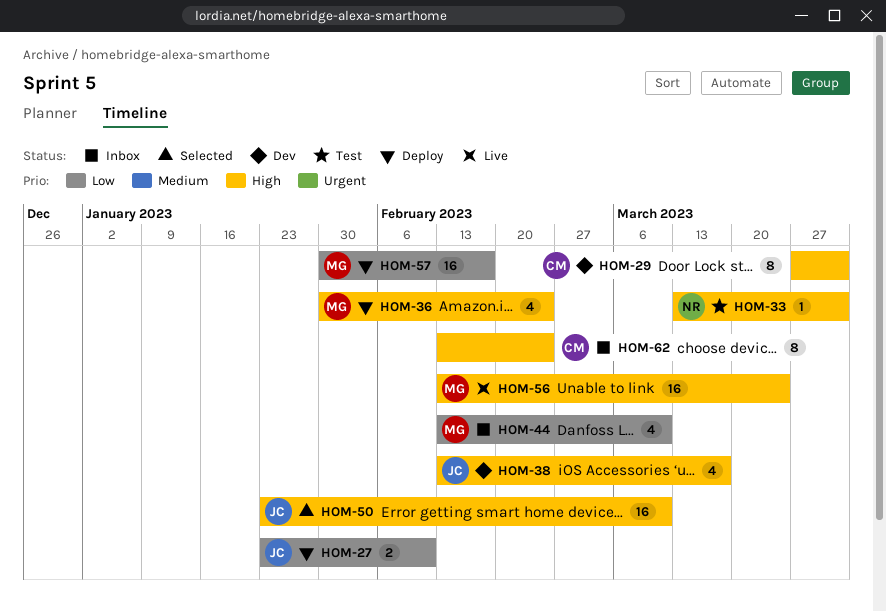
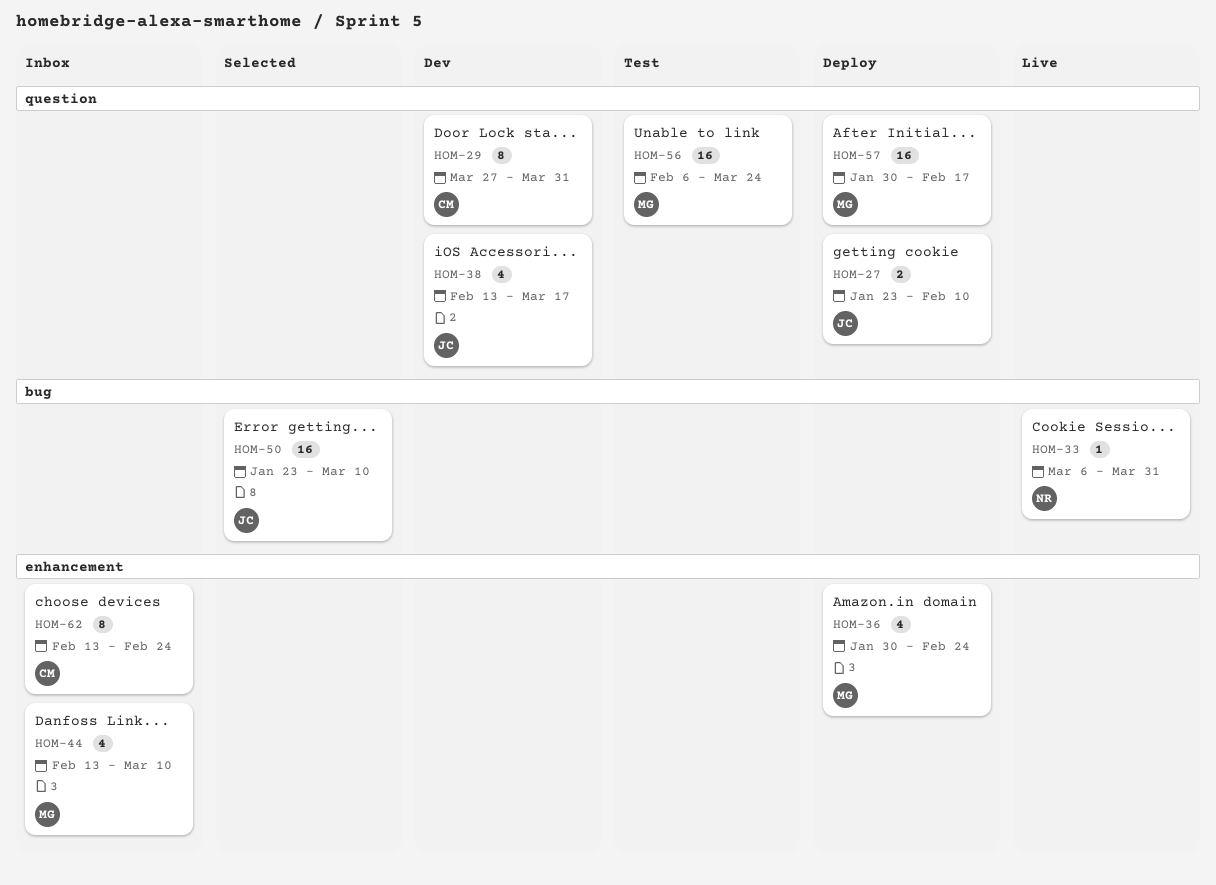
HOM-33, status: Test -> Live
HOM-33, start: Mar 13 -> Mar 6
HOM-56, status: Live -> Test
HOM-56, start: Feb 13 -> Feb 6

